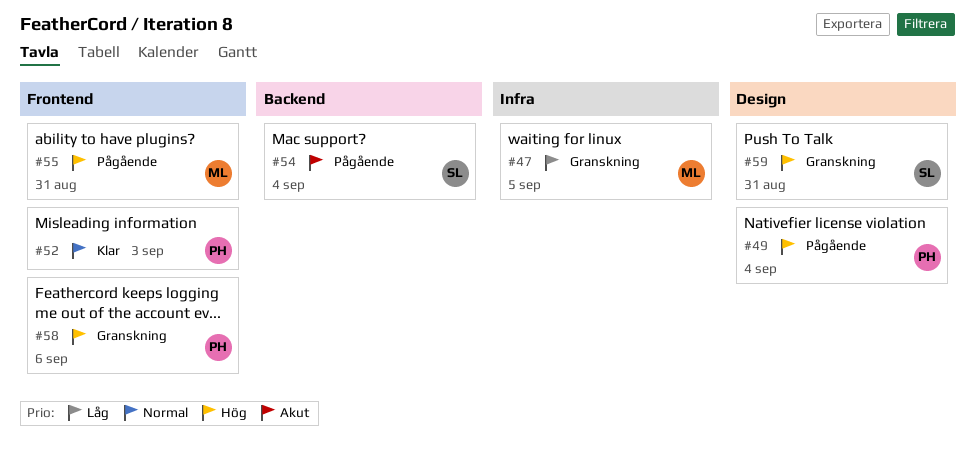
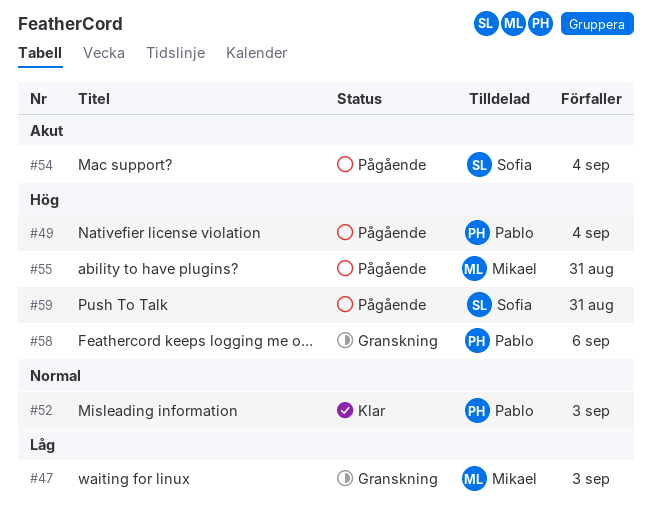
#47, due: Sep 5 -> Sep 3
#59, status: Granskning -> Pågående

